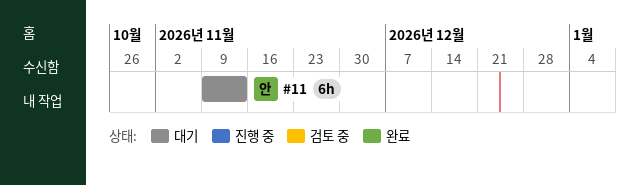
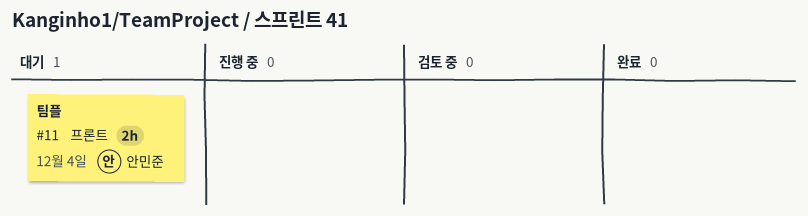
#11, estimate: 6h -> 2h
#11, due: Nov 13 -> Dec 4

